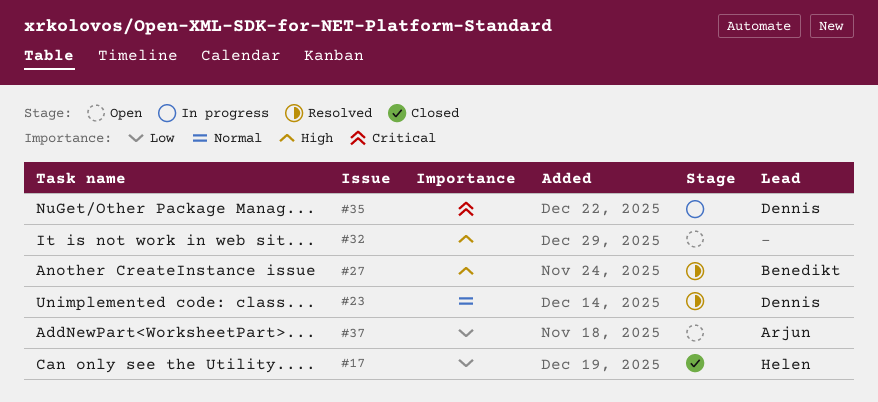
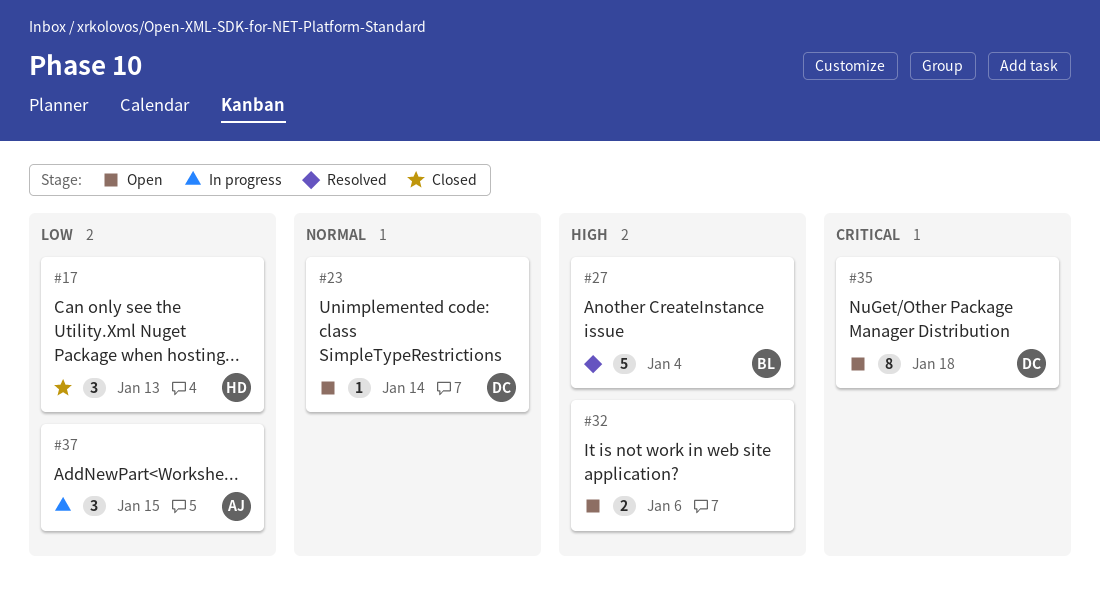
#23, status: Resolved -> Open
#35, status: In progress -> Open
#37, status: Open -> In progress

